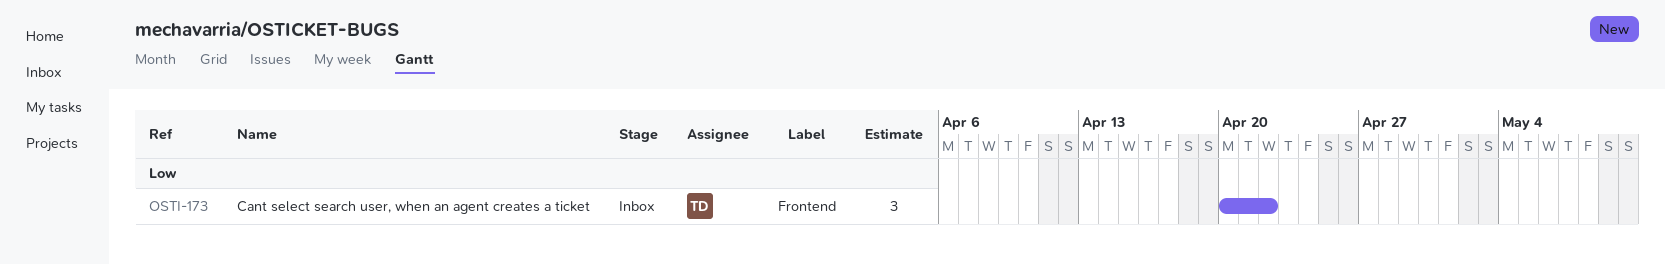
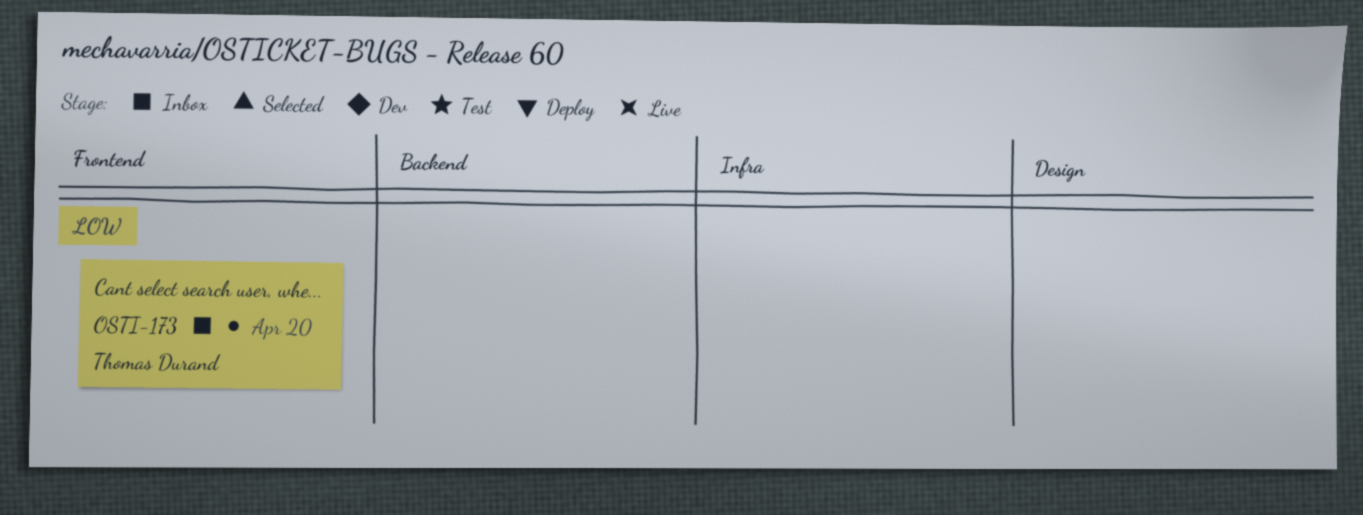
OSTI-173, estimate: 3 -> 1
OSTI-173, due: Apr 22 -> Apr 20

